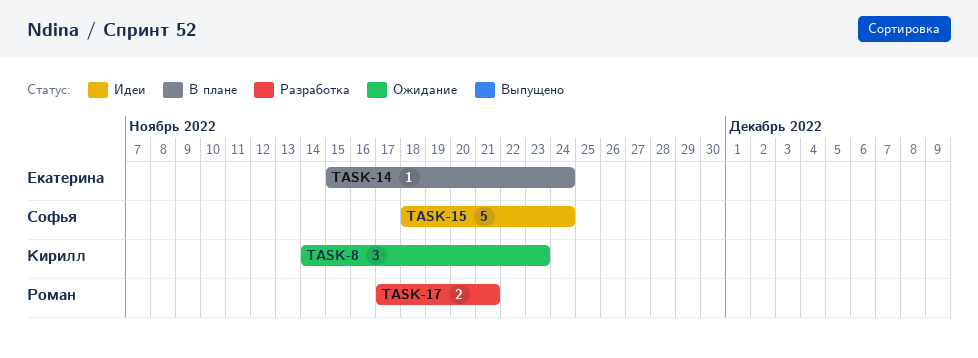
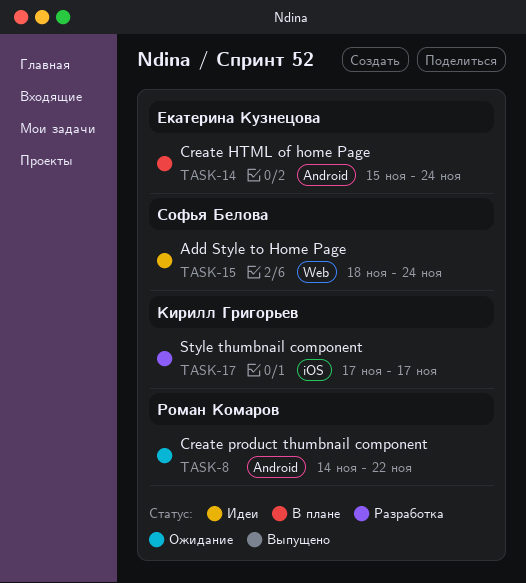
TASK-8, owner: Кирилл Григорьев -> Роман Комаров
TASK-8, due: Nov 23 -> Nov 22
TASK-17, owner: Роман Комаров -> Кирилл Григорьев
TASK-17, due: Nov 21 -> Nov 17

